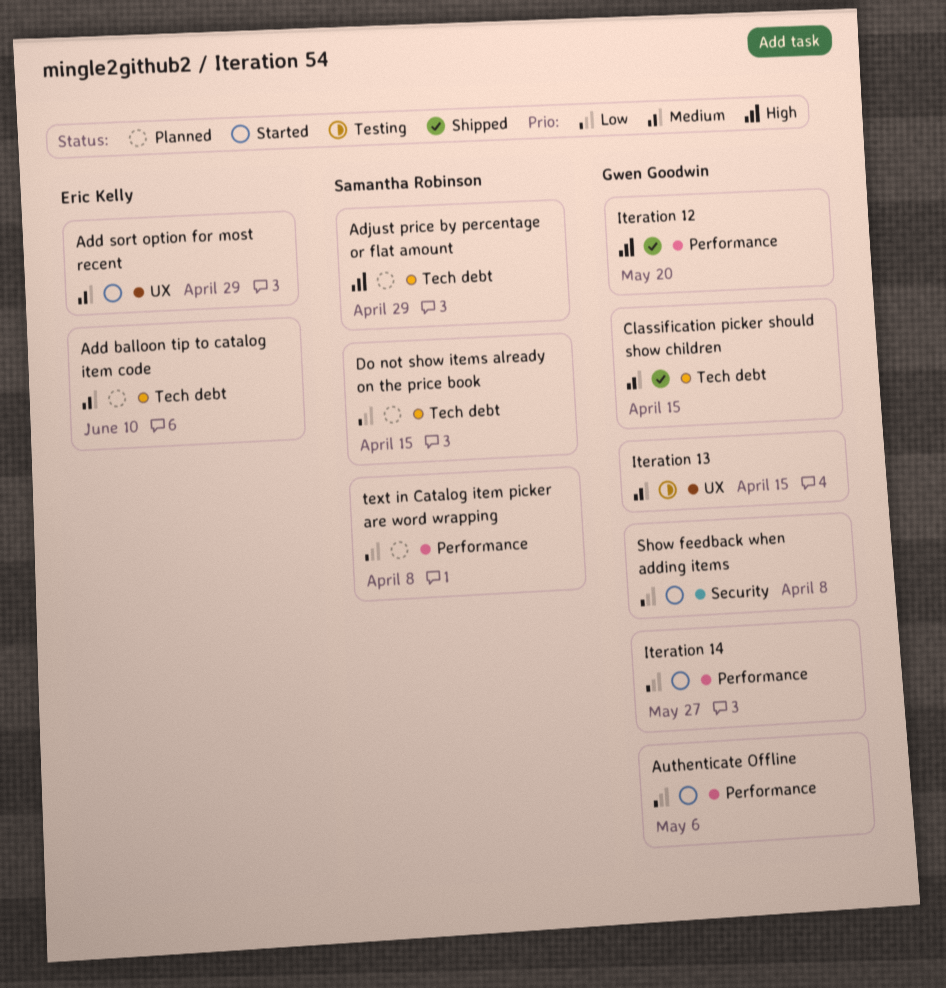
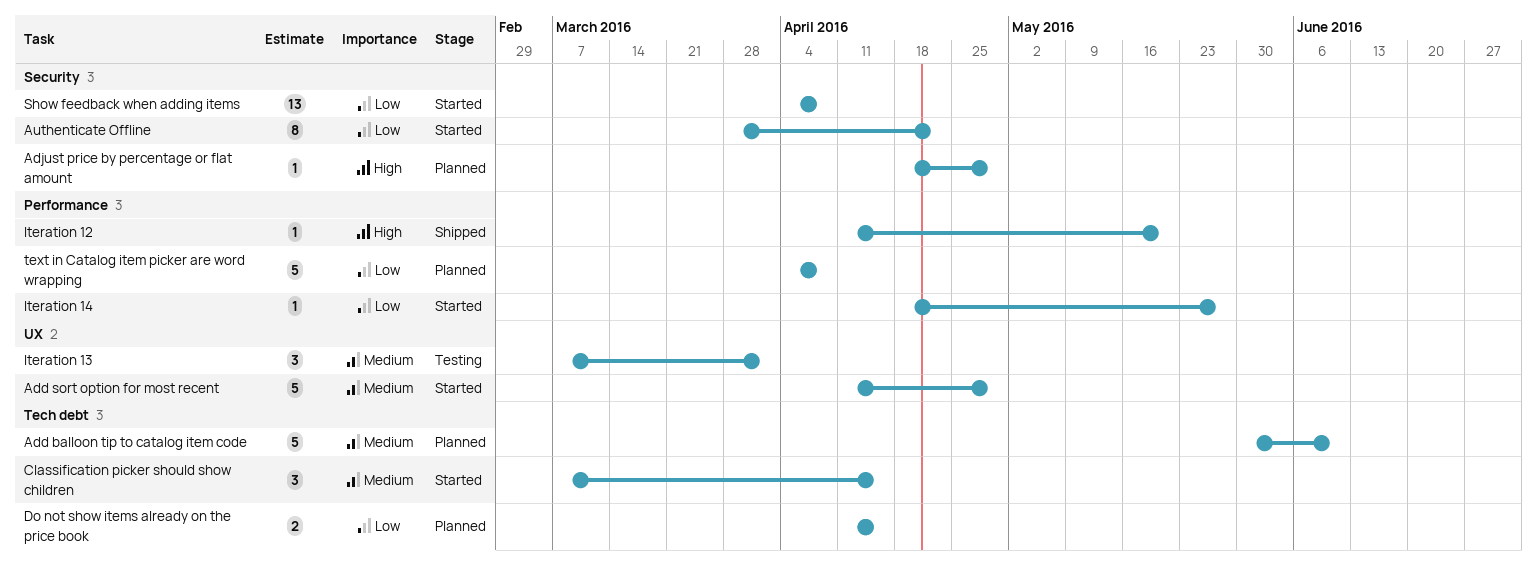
Adjust price by percentage or flat amount, label: Tech debt -> Security
Authenticate Offline, label: Performance -> Security
Authenticate Offline, due: May 6 -> Apr 22
Classification picker should show children, status: Shipped -> Started
Iteration 13, due: Apr 15 -> Apr 1

